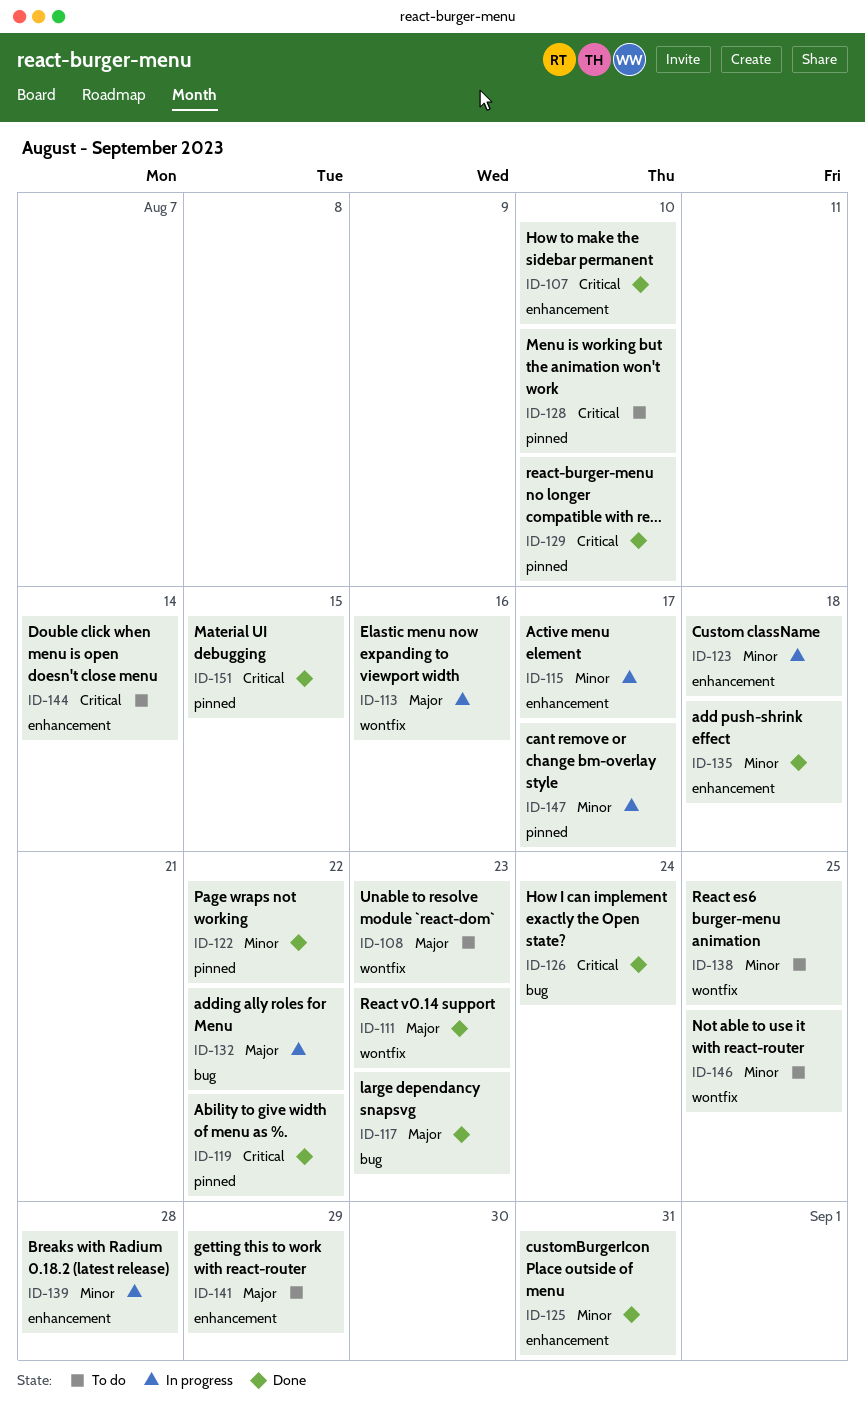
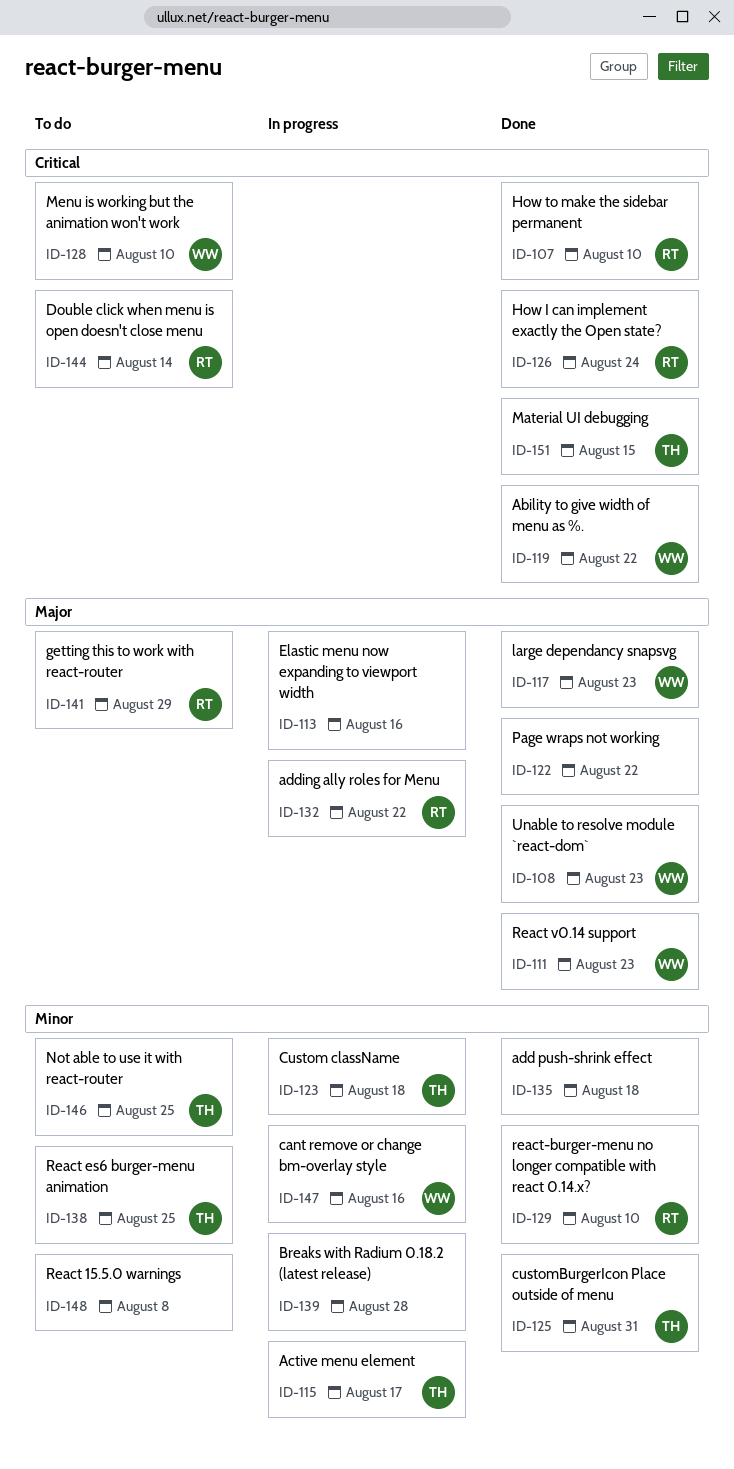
ID-108, status: To do -> Done
ID-122, priority: Minor -> Major
ID-129, priority: Critical -> Minor
ID-147, due: Aug 17 -> Aug 16
ID-148: none -> present

